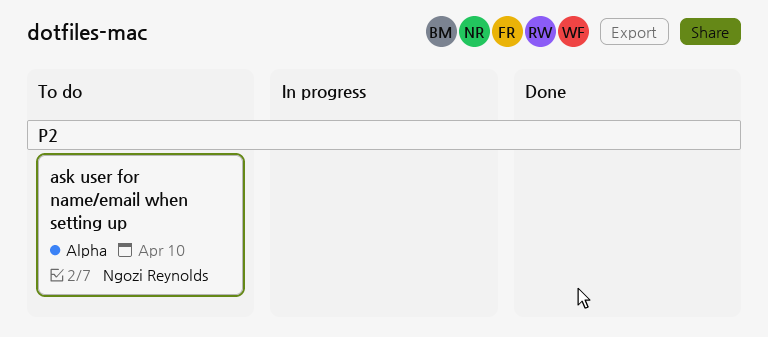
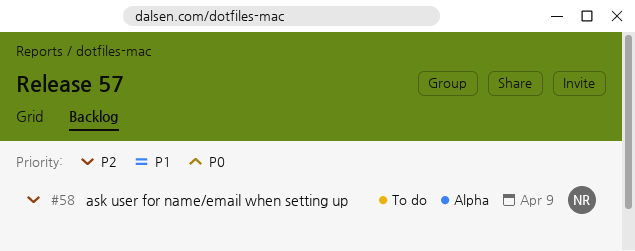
ask user for name/email when setting up, due: Apr 10 -> Apr 9

